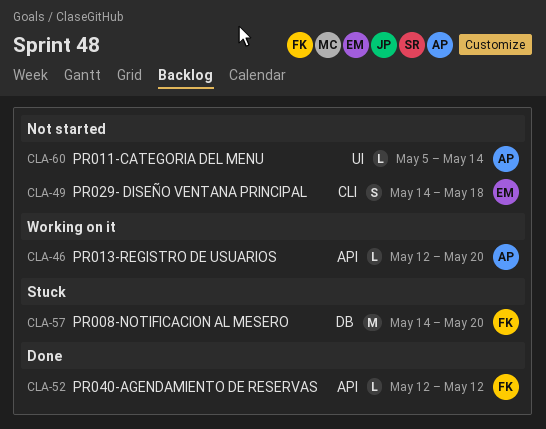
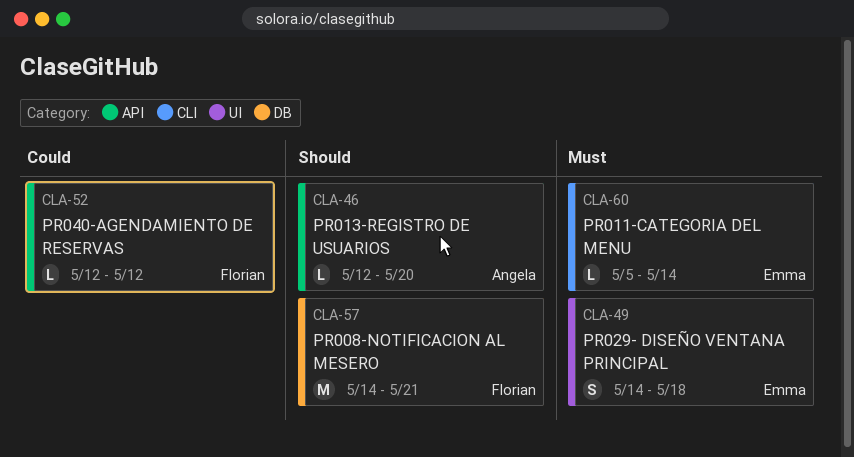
CLA-49, label: CLI -> UI
CLA-57, due: May 20 -> May 21
CLA-60, owner: Angela -> Emma
CLA-60, label: UI -> CLI

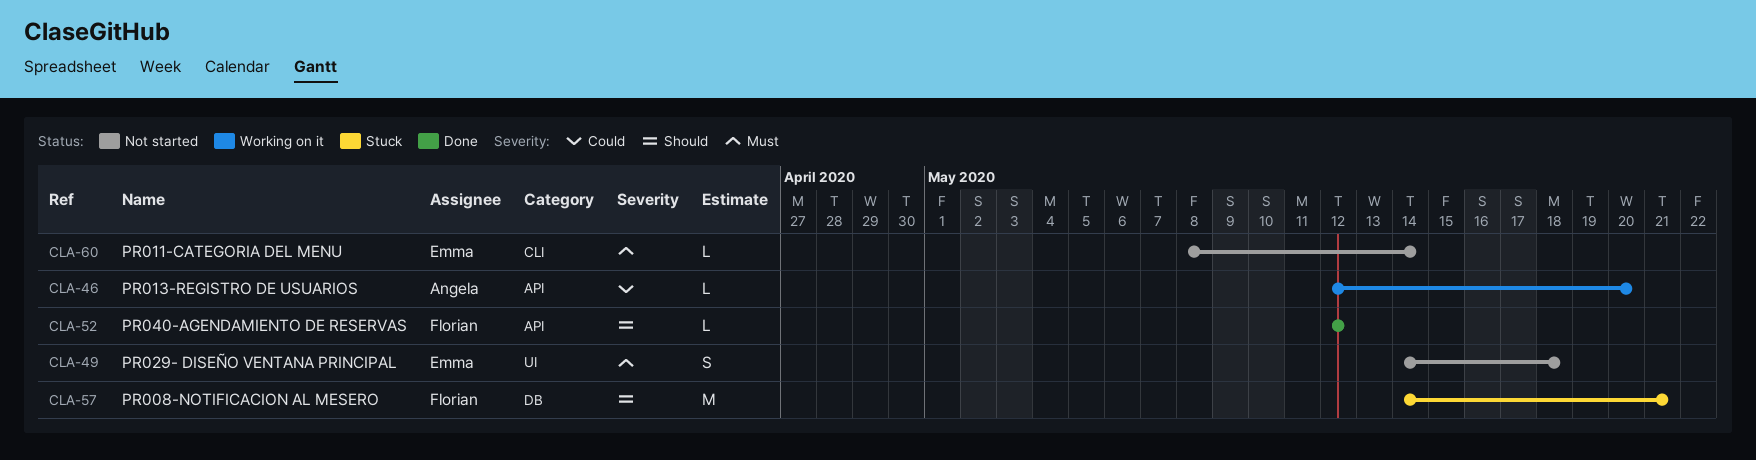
CLA-46, priority: Should -> Could
CLA-52, priority: Could -> Should
CLA-60, start: May 5 -> May 8

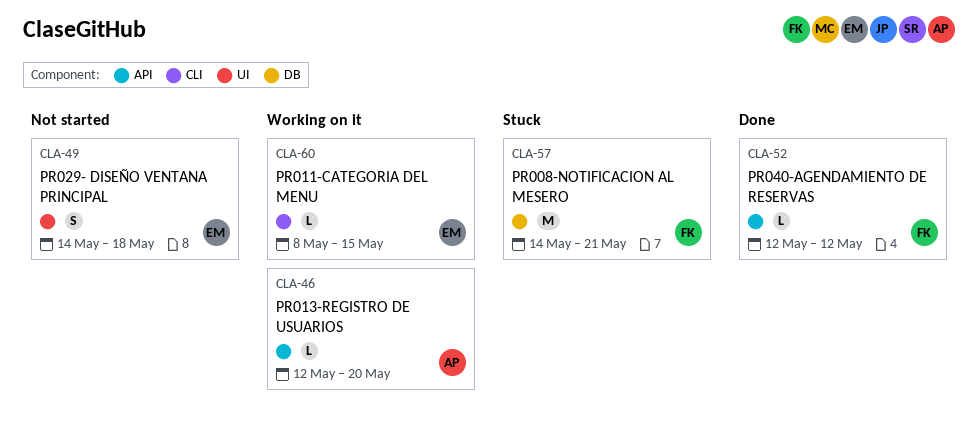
CLA-60, status: Not started -> Working on it
CLA-60, due: May 14 -> May 15

